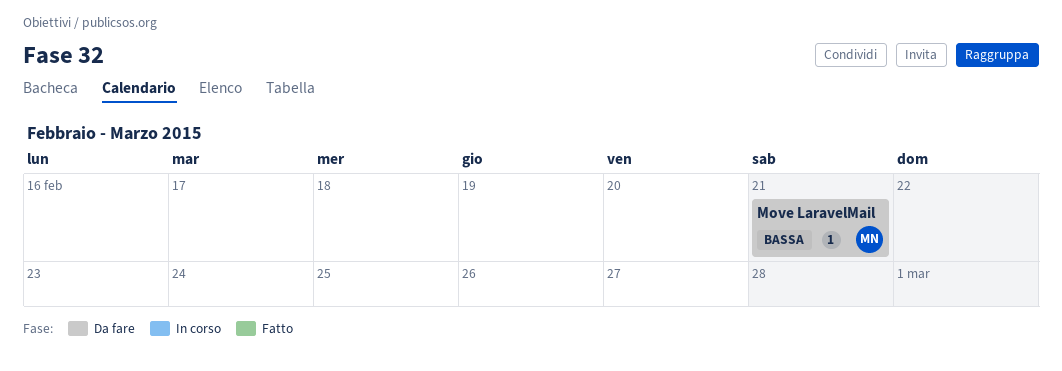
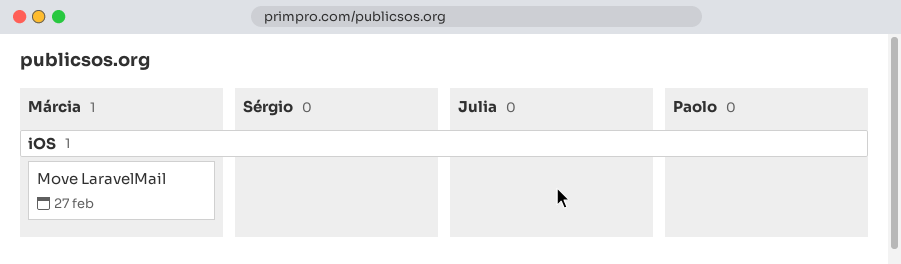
Move LaravelMail, due: Feb 21 -> Feb 27

